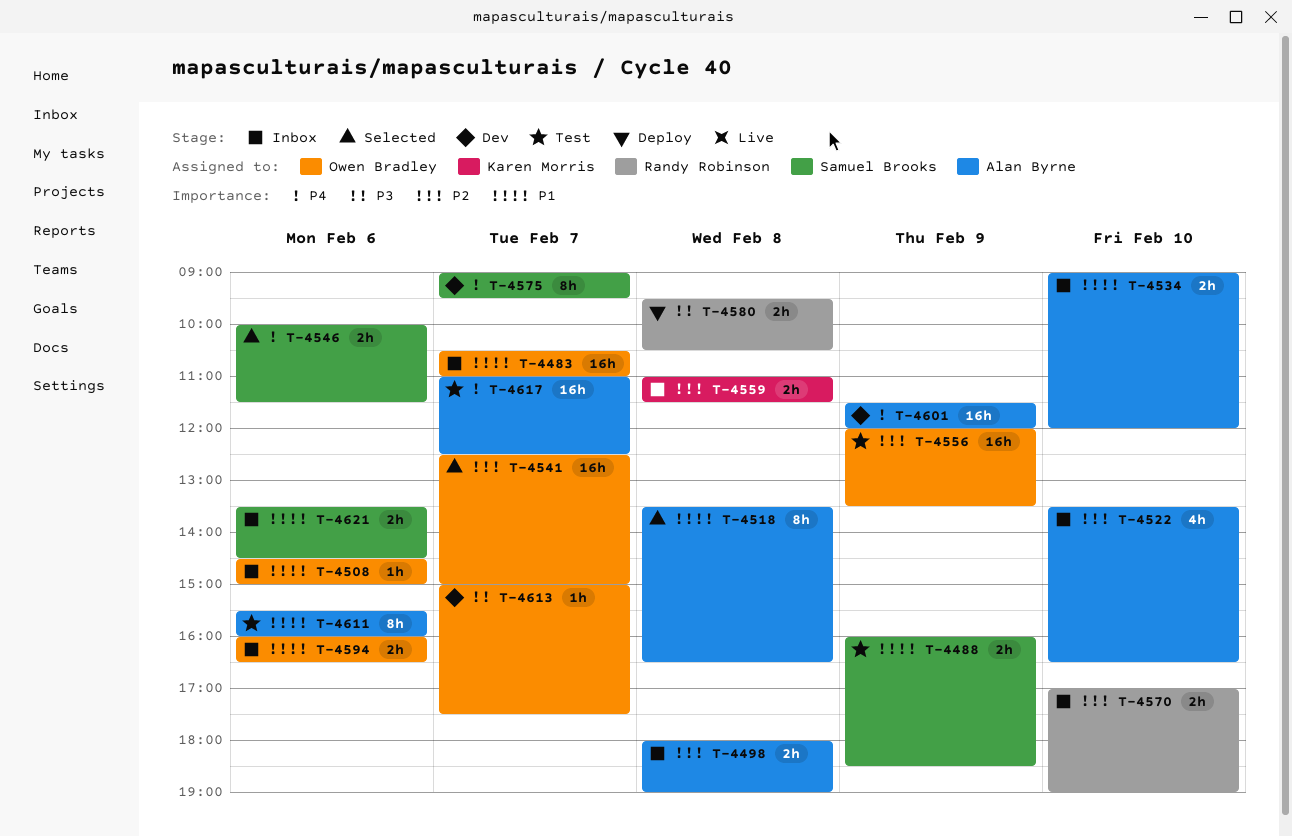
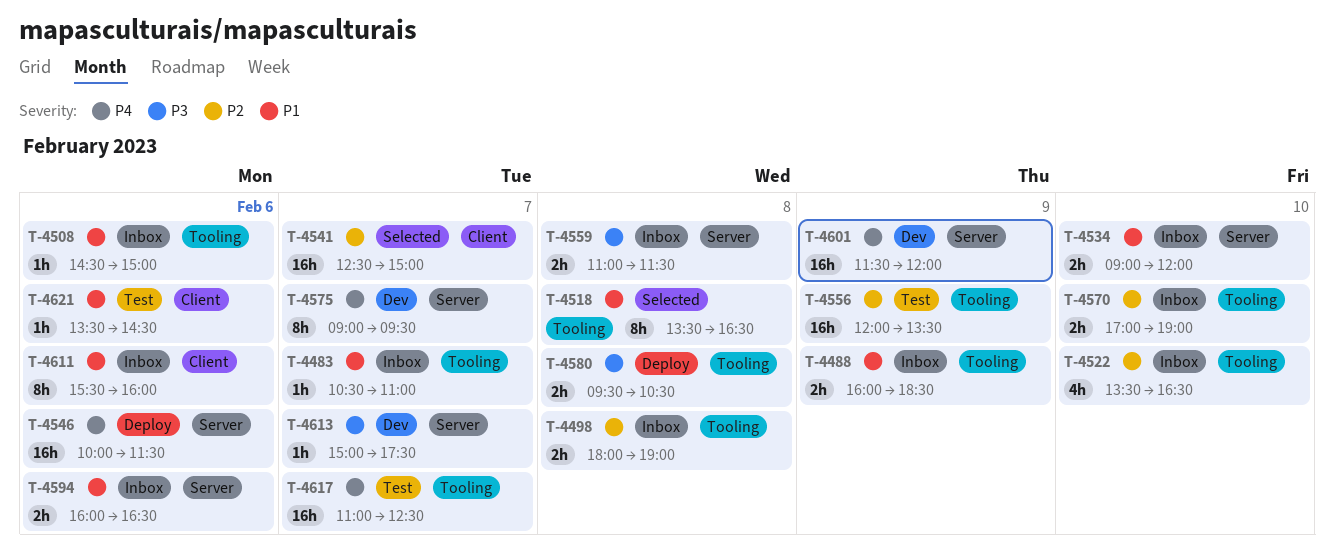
T-4483, estimate: 16h -> 1h
T-4488, status: Test -> Inbox
T-4546, status: Selected -> Deploy
T-4546, estimate: 2h -> 16h
T-4559, priority: P2 -> P3
T-4611, status: Test -> Inbox
T-4621, status: Inbox -> Test
T-4621, estimate: 2h -> 1h

